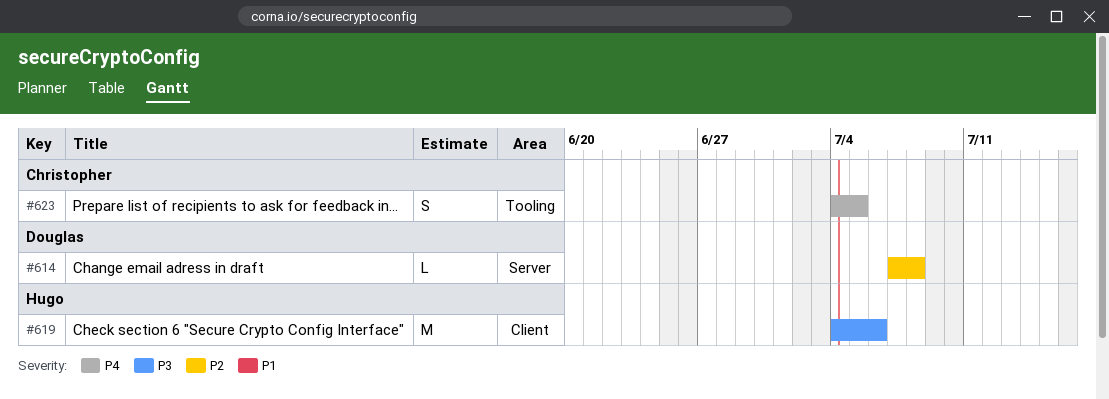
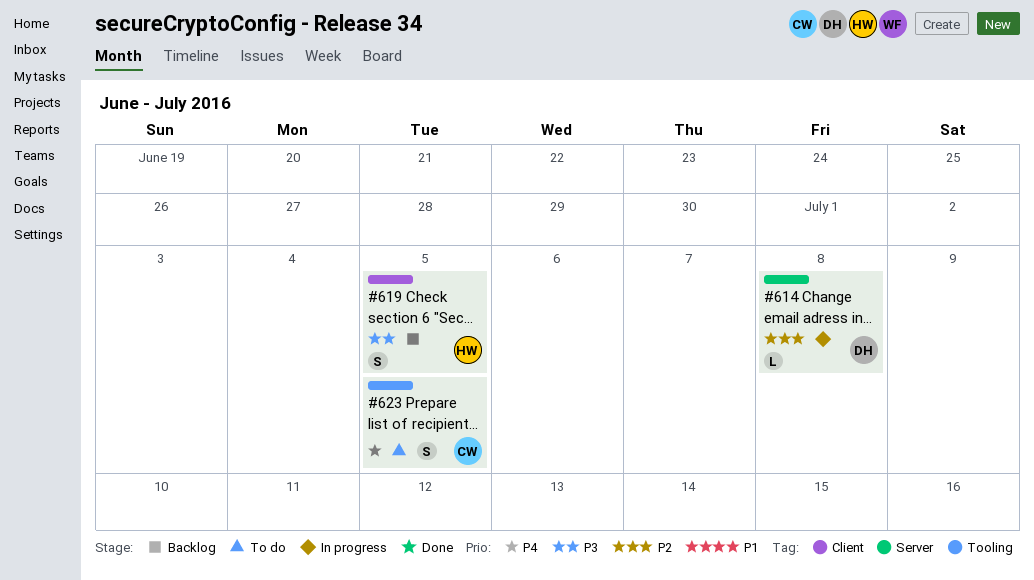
#619, estimate: M -> S
#619, due: Jul 6 -> Jul 5

